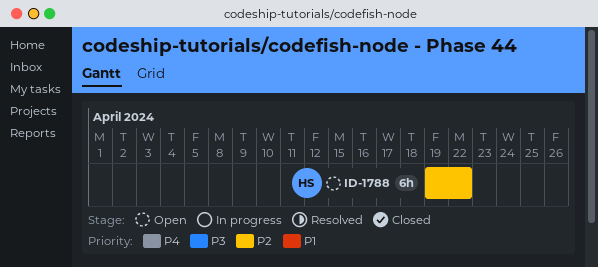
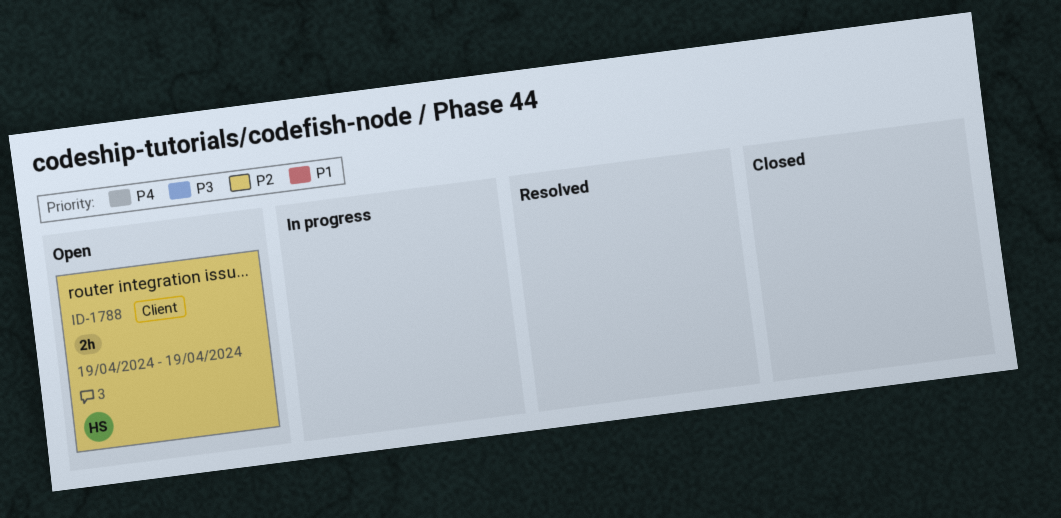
ID-1788, estimate: 6h -> 2h
ID-1788, due: Apr 22 -> Apr 19

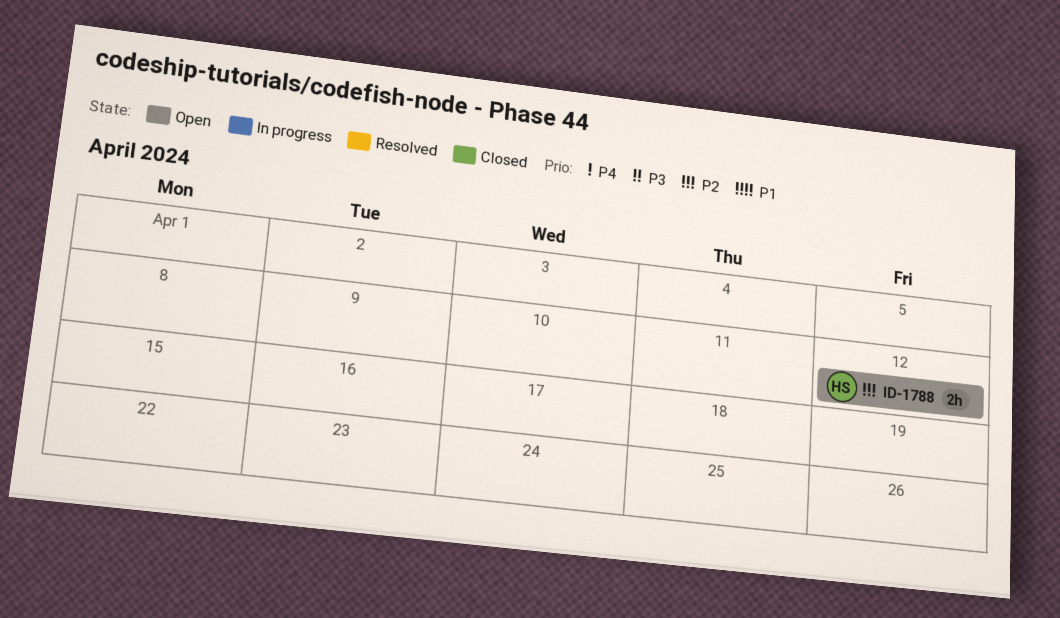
ID-1788, start: Apr 19 -> Apr 12
ID-1788, due: Apr 19 -> Apr 12

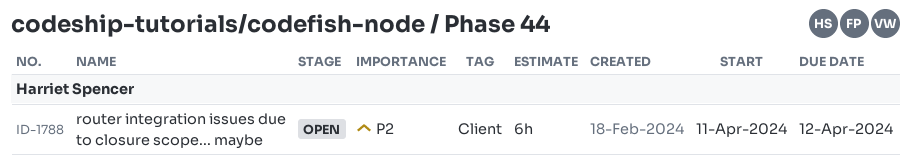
ID-1788, estimate: 2h -> 6h
ID-1788, start: Apr 12 -> Apr 11

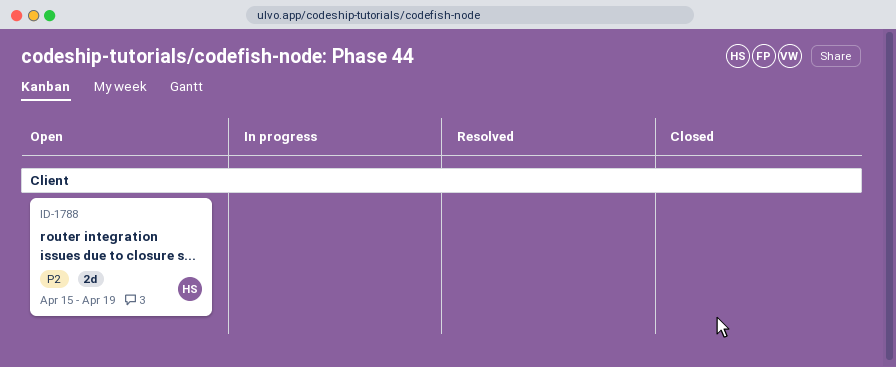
ID-1788, estimate: 6h -> 2d
ID-1788, start: Apr 11 -> Apr 15
ID-1788, due: Apr 12 -> Apr 19

